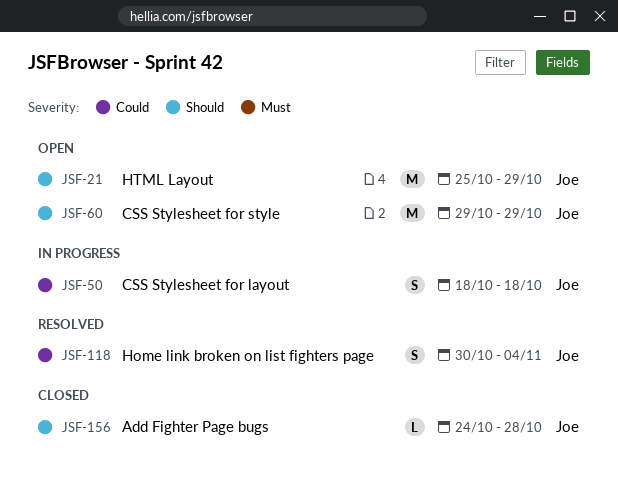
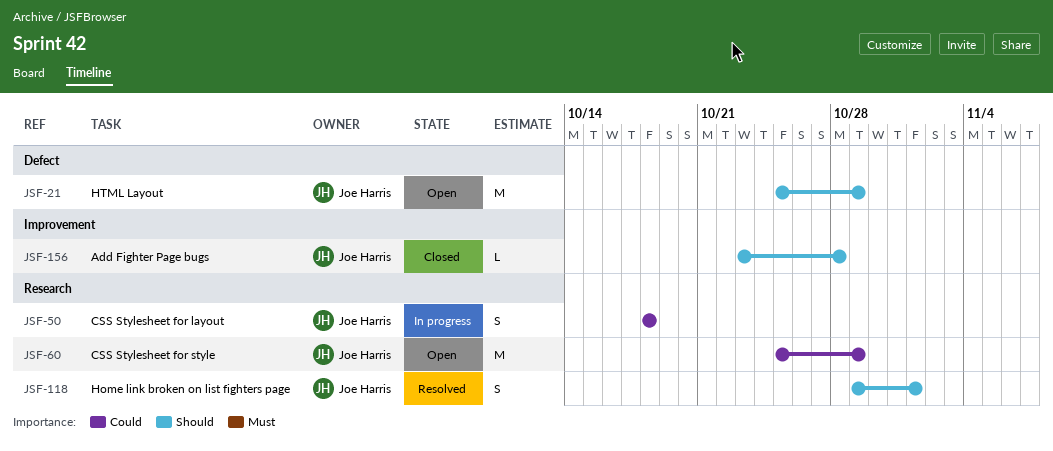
JSF-60, priority: Should -> Could
JSF-60, start: Oct 29 -> Oct 25
JSF-118, priority: Could -> Should
JSF-118, start: Oct 30 -> Oct 29
JSF-118, due: Nov 4 -> Nov 1
JSF-156, start: Oct 24 -> Oct 23

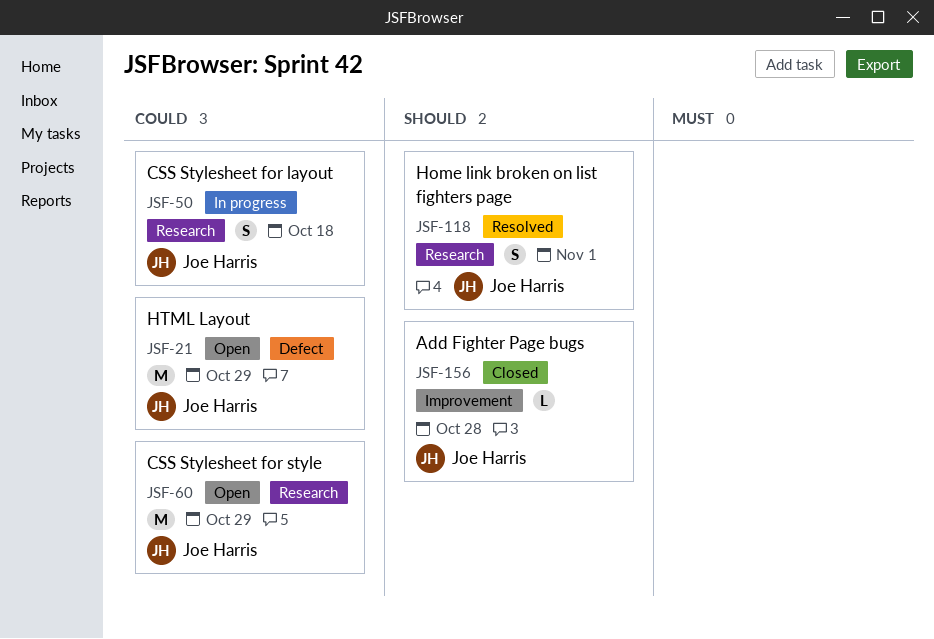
JSF-21, priority: Should -> Could

